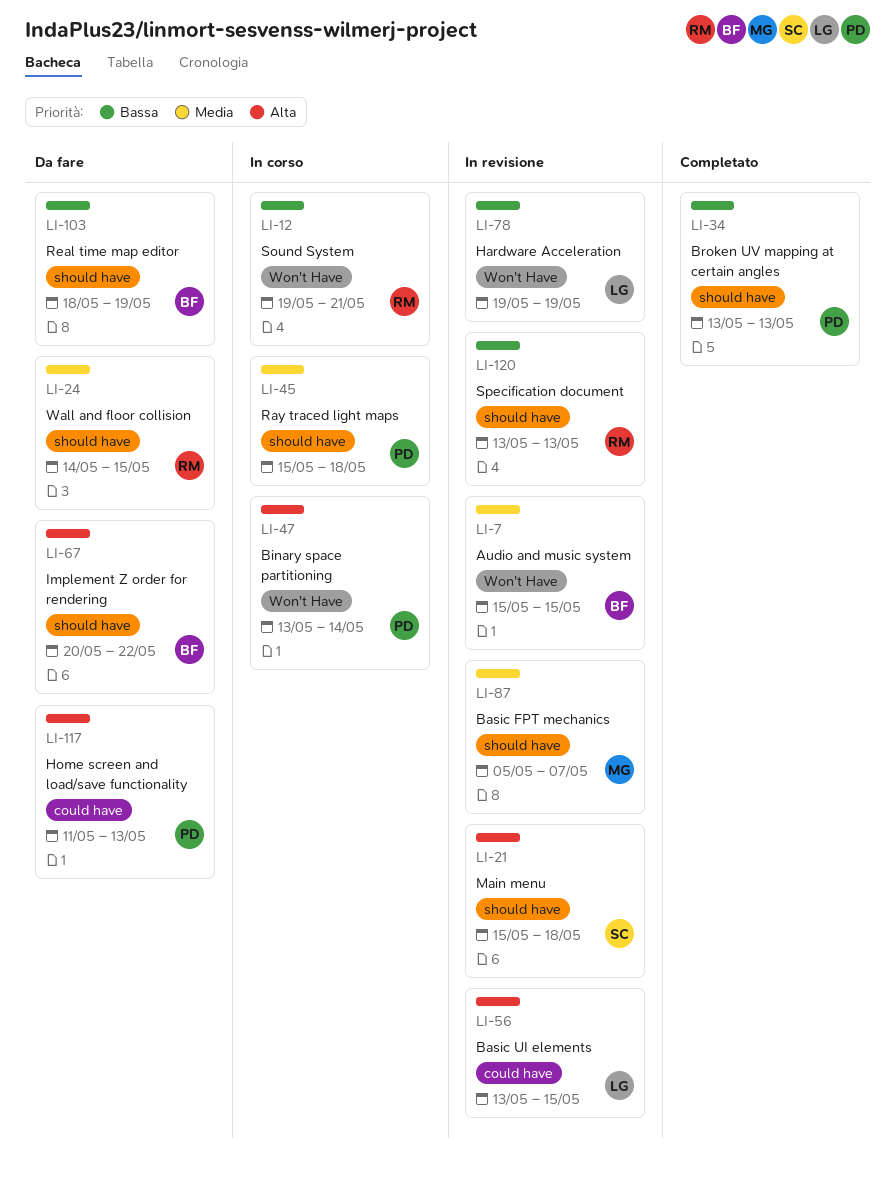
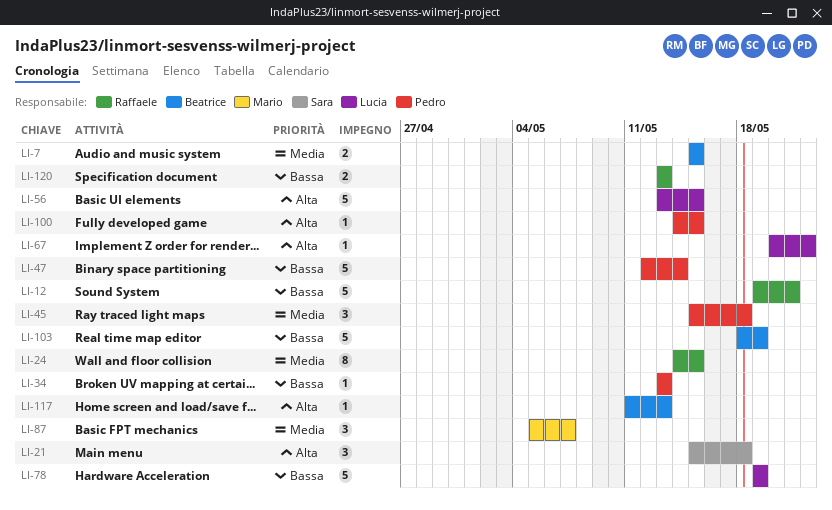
LI-47, priority: Alta -> Bassa
LI-47, start: May 13 -> May 12
LI-67, owner: Beatrice -> Lucia
LI-100: none -> present
LI-117, owner: Pedro -> Beatrice

